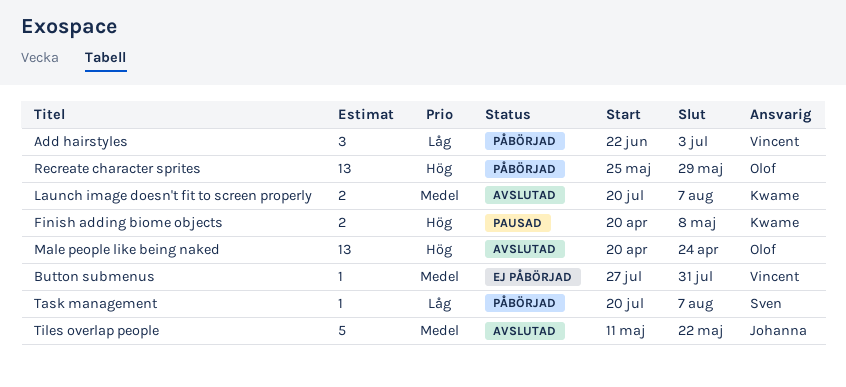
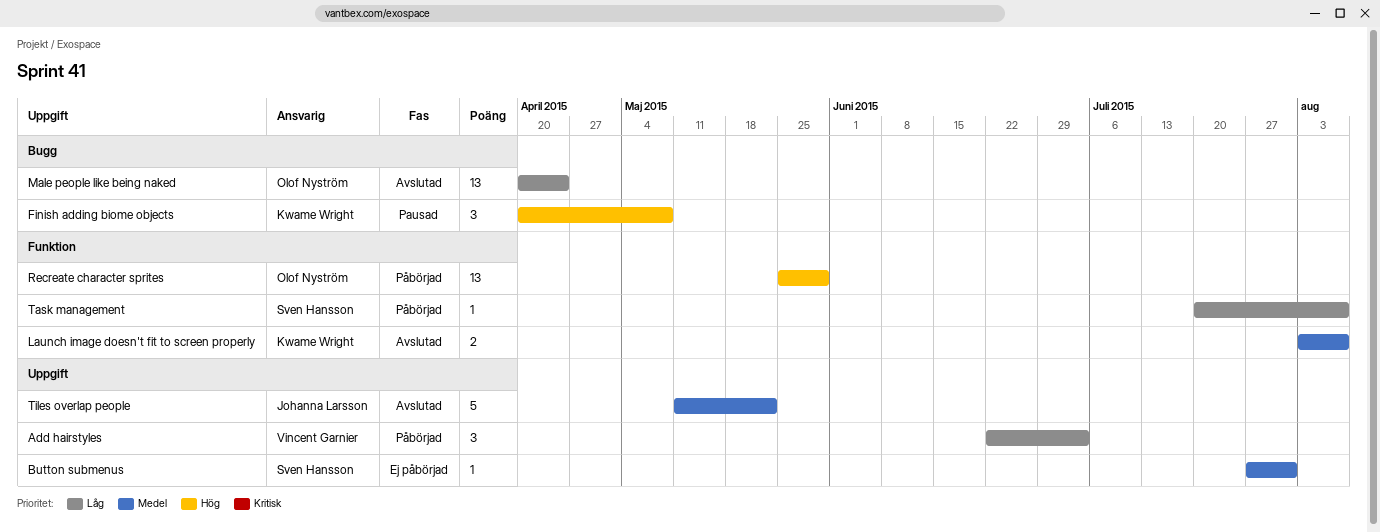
Button submenus, owner: Vincent Garnier -> Sven Hansson
Finish adding biome objects, estimate: 2 -> 3
Launch image doesn't fit to screen properly, start: Jul 20 -> Aug 3
Male people like being naked, priority: Hög -> Låg

